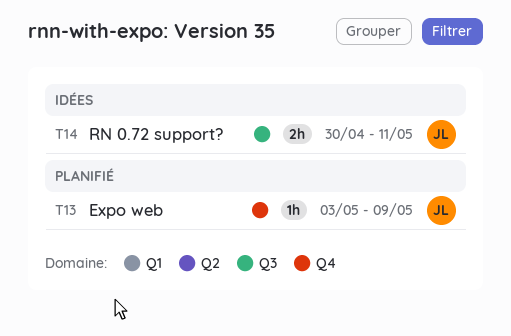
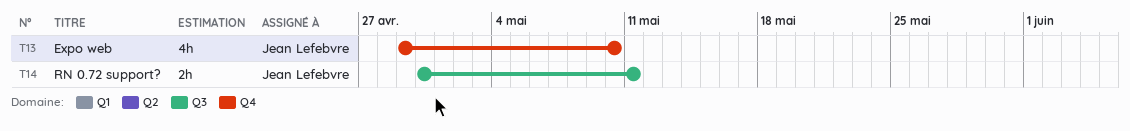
T13, estimate: 1h -> 4h
T13, start: May 3 -> Apr 29
T13, due: May 9 -> May 10

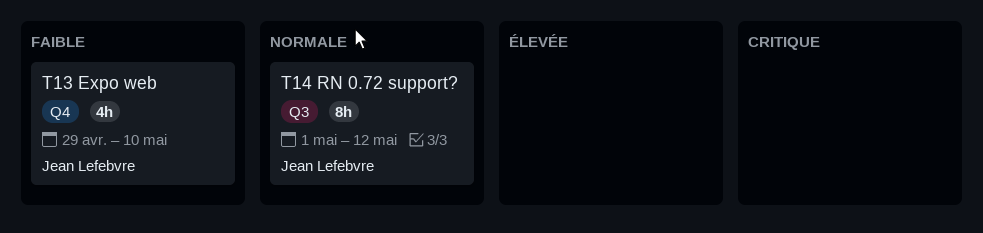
T14, estimate: 2h -> 8h
T14, start: Apr 30 -> May 1
T14, due: May 11 -> May 12

